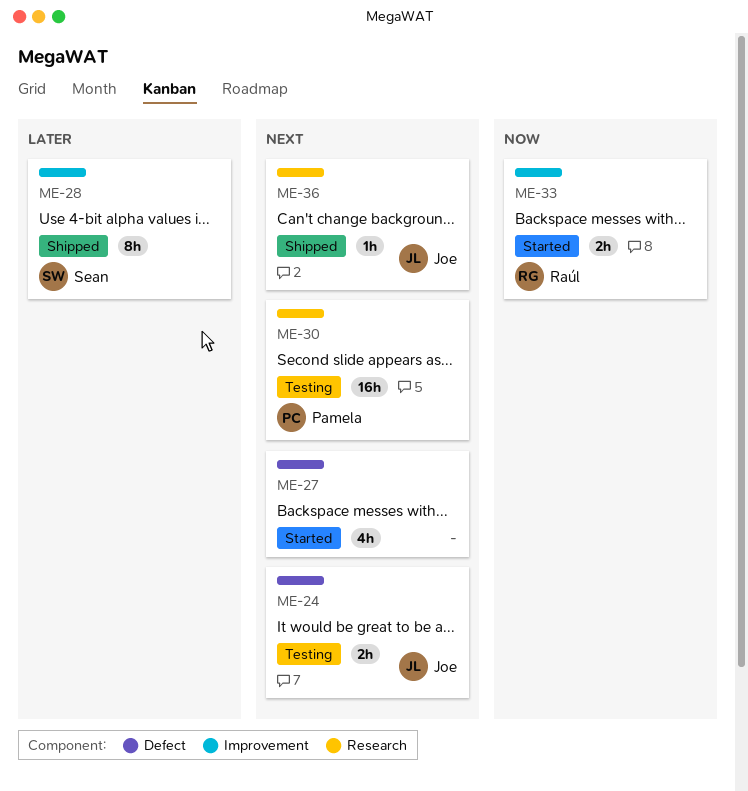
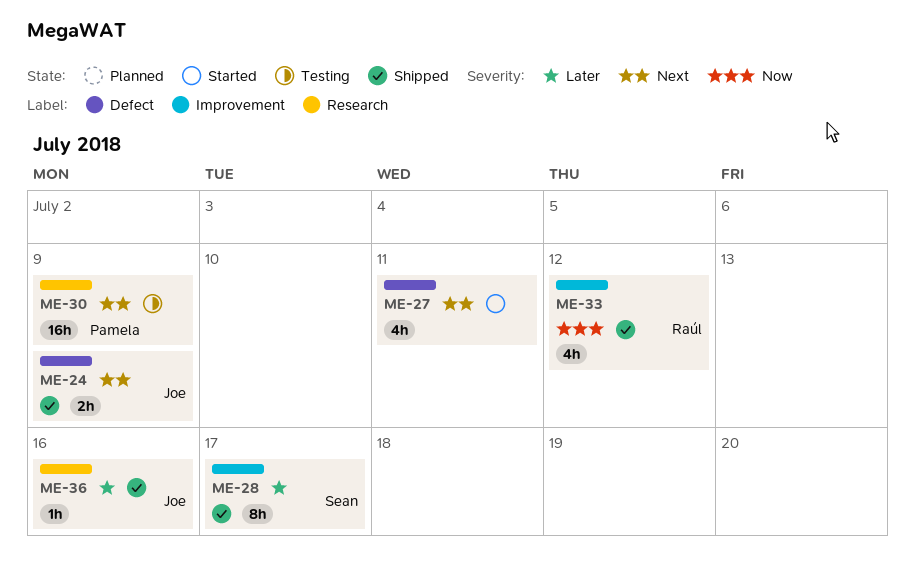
ME-24, status: Testing -> Shipped
ME-33, status: Started -> Shipped
ME-33, estimate: 2h -> 4h
ME-36, priority: Next -> Later

